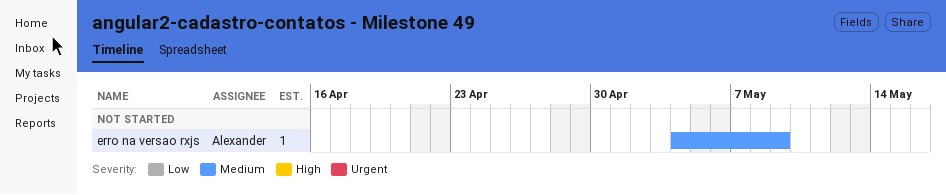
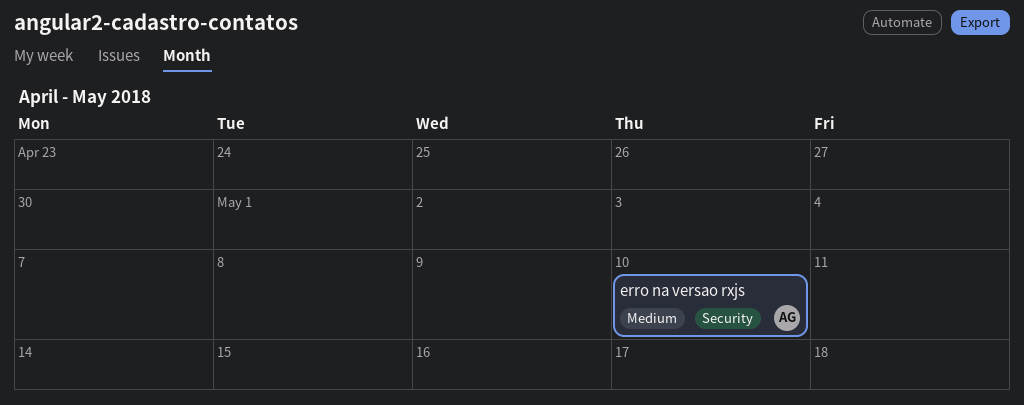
erro na versao rxjs, due: May 9 -> May 10

